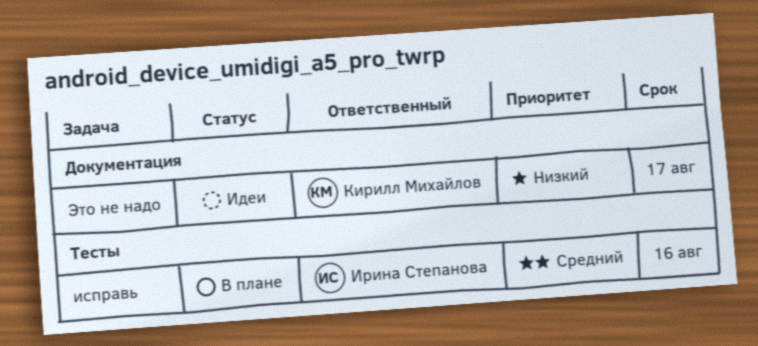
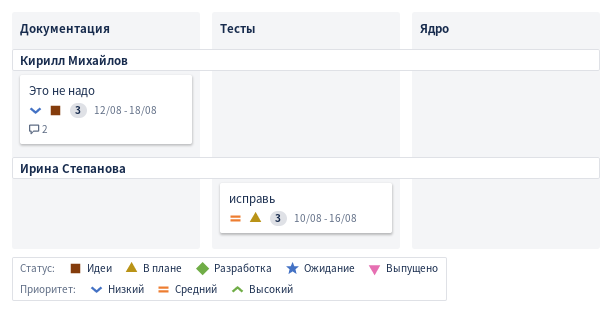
Это не надо, due: Aug 17 -> Aug 18

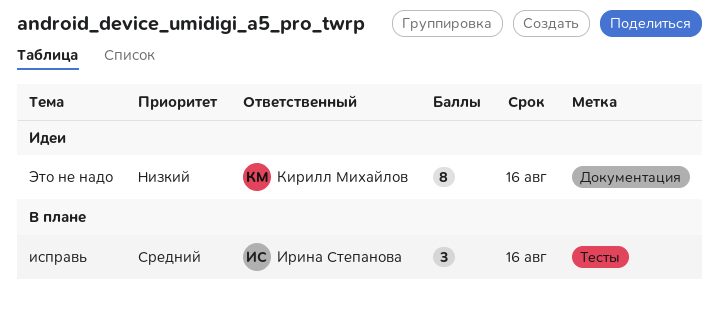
Это не надо, estimate: 3 -> 8
Это не надо, due: Aug 18 -> Aug 16

